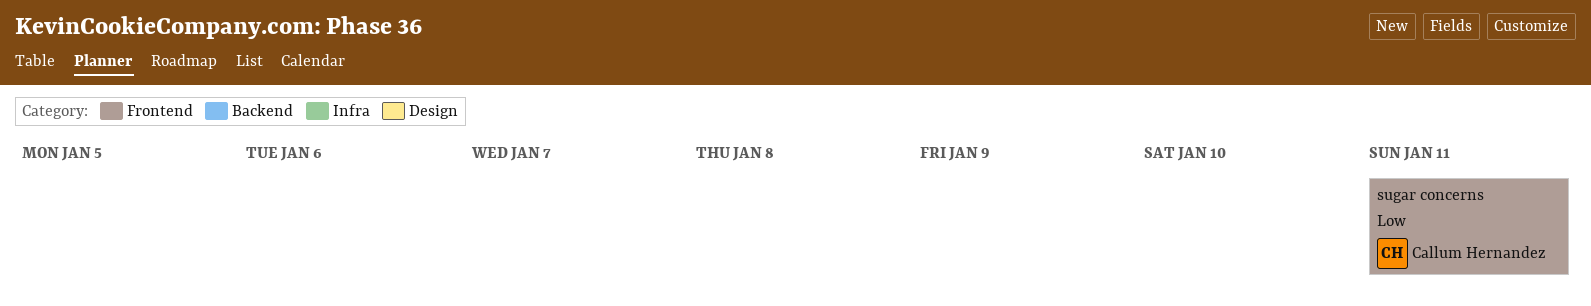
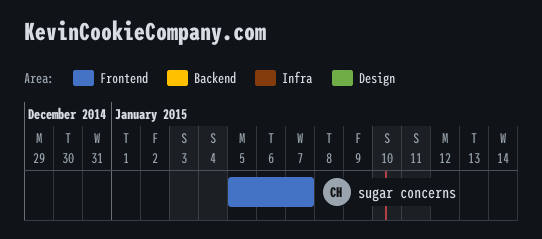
sugar concerns, due: Jan 11 -> Jan 7

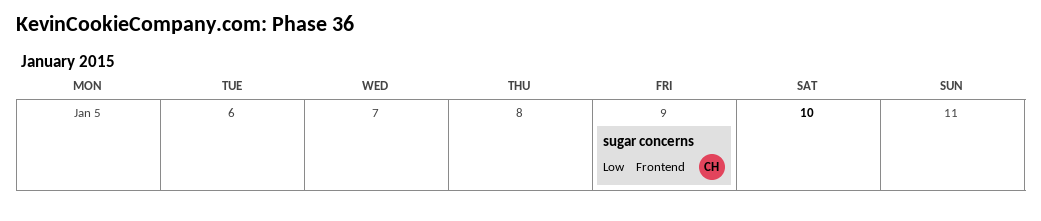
sugar concerns, due: Jan 7 -> Jan 9

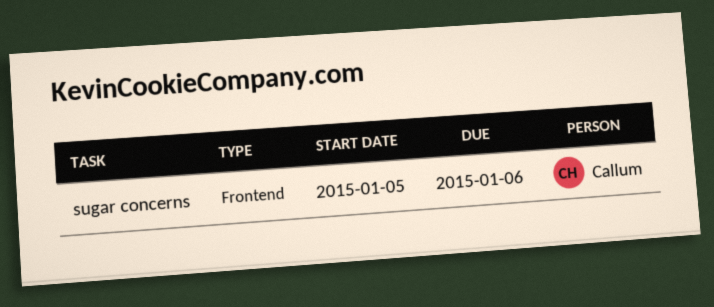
sugar concerns, due: Jan 9 -> Jan 6

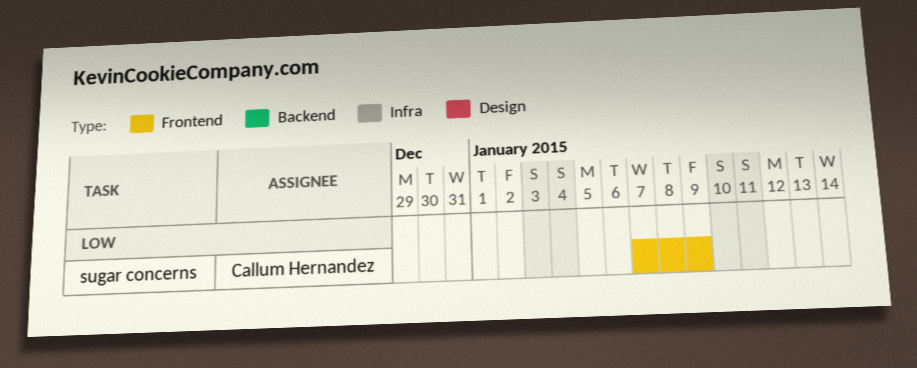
sugar concerns, start: Jan 5 -> Jan 7
sugar concerns, due: Jan 6 -> Jan 9

